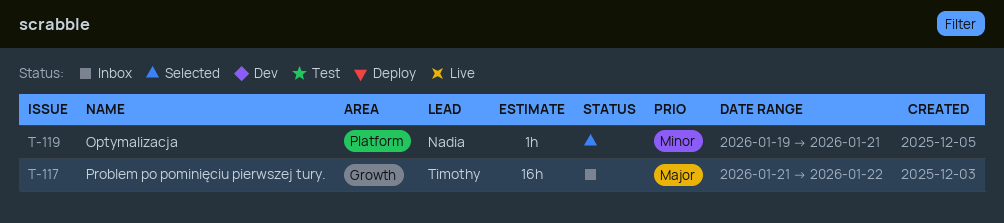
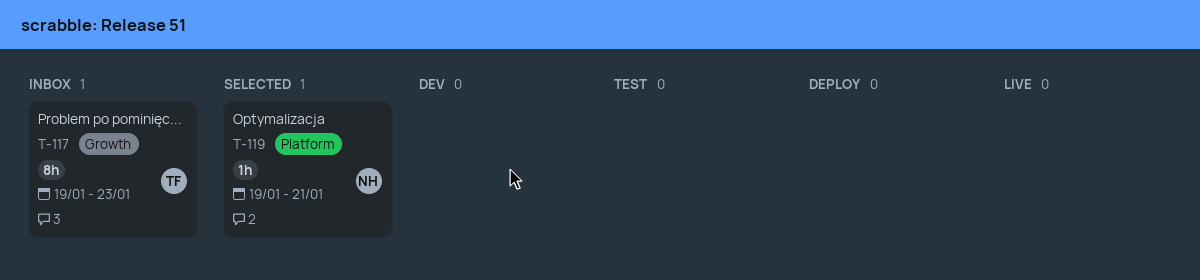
T-117, estimate: 16h -> 8h
T-117, start: Jan 21 -> Jan 19
T-117, due: Jan 22 -> Jan 23

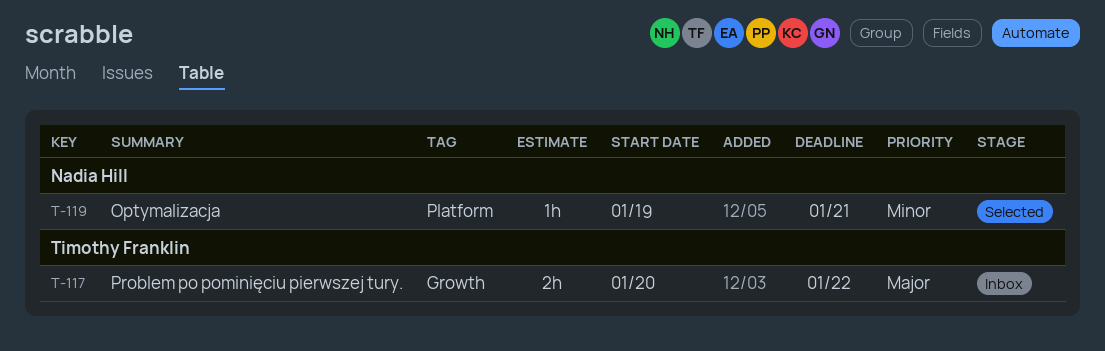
T-117, estimate: 8h -> 2h
T-117, start: Jan 19 -> Jan 20
T-117, due: Jan 23 -> Jan 22

